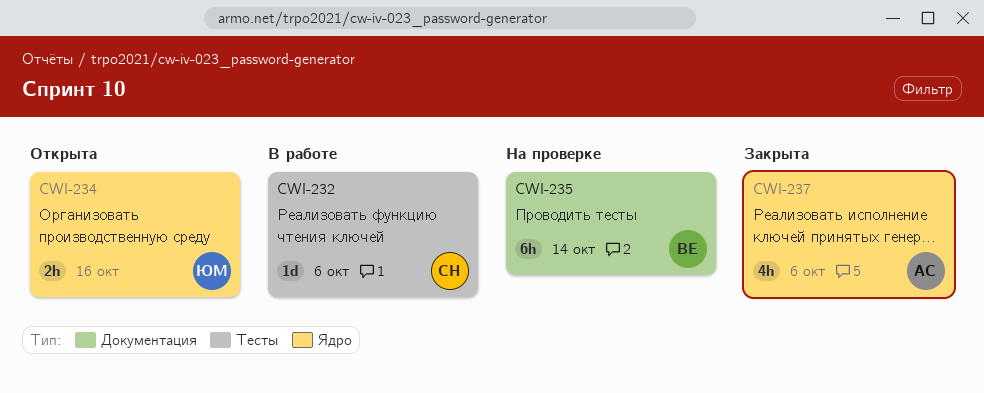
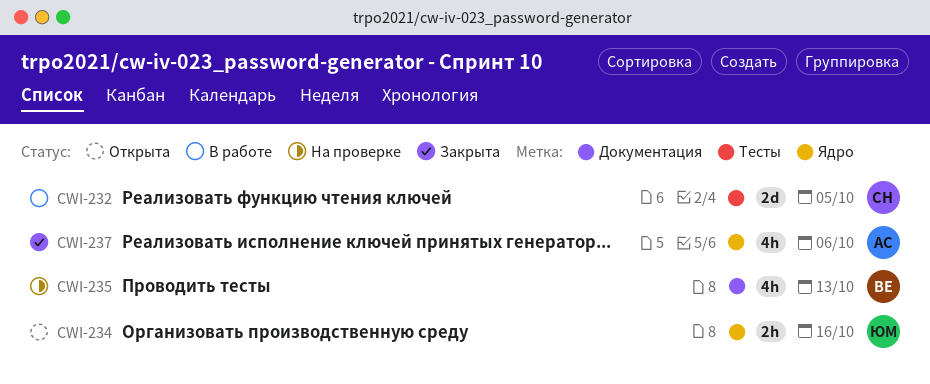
CWI-232, estimate: 1d -> 2d
CWI-232, due: Oct 6 -> Oct 5
CWI-235, estimate: 6h -> 4h
CWI-235, due: Oct 14 -> Oct 13

